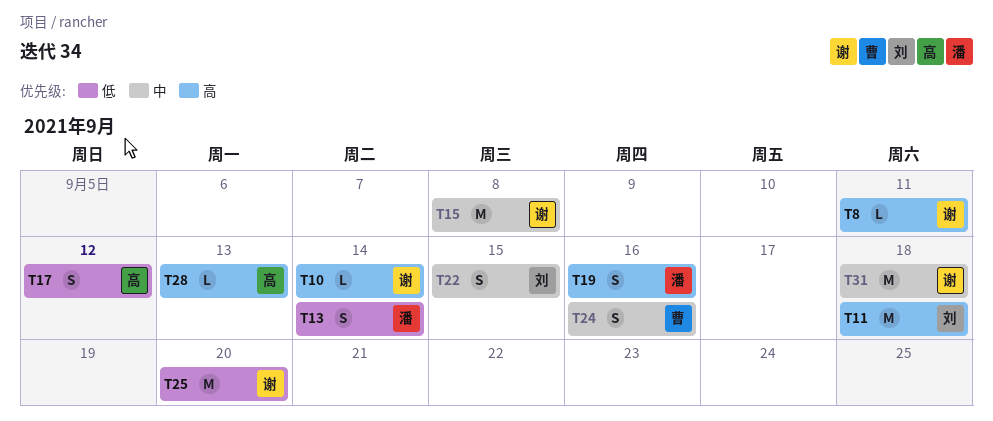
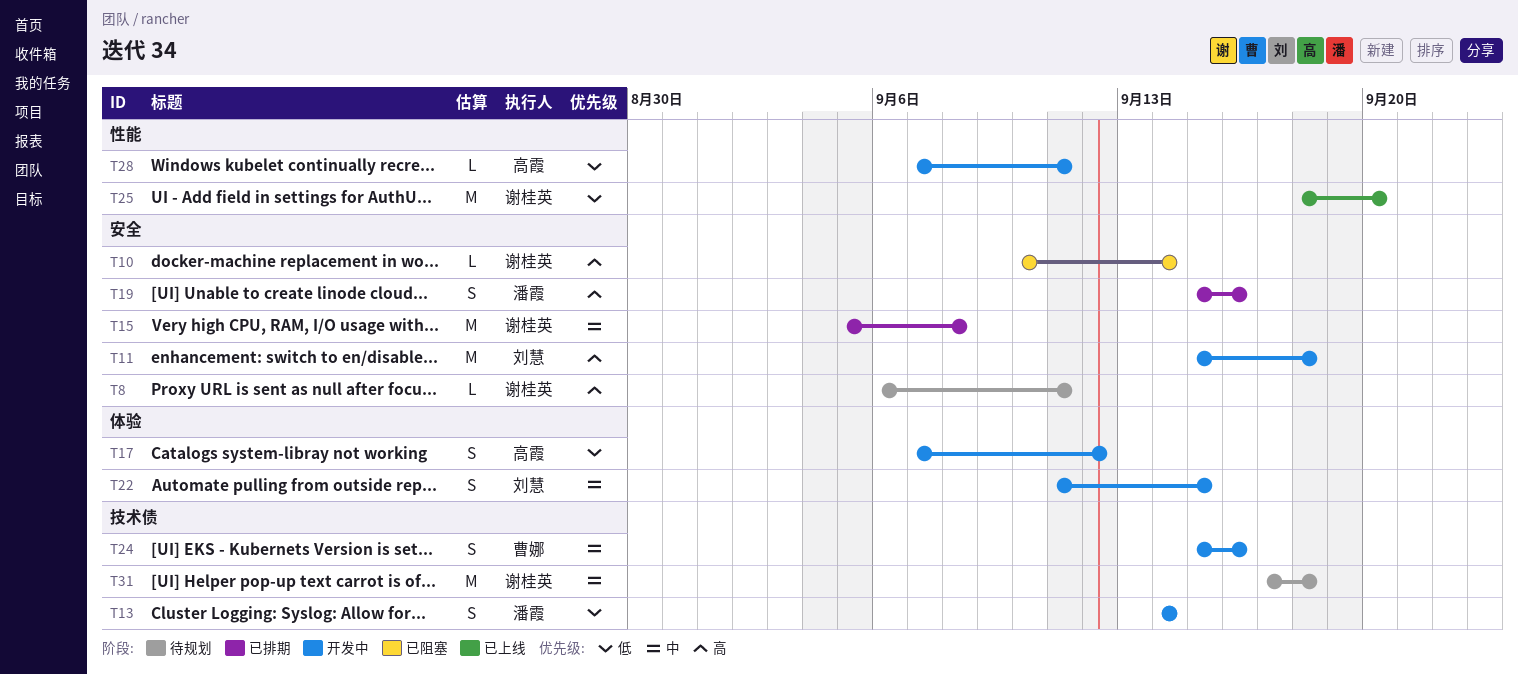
T28, priority: 高 -> 低
T28, due: Sep 13 -> Sep 11

